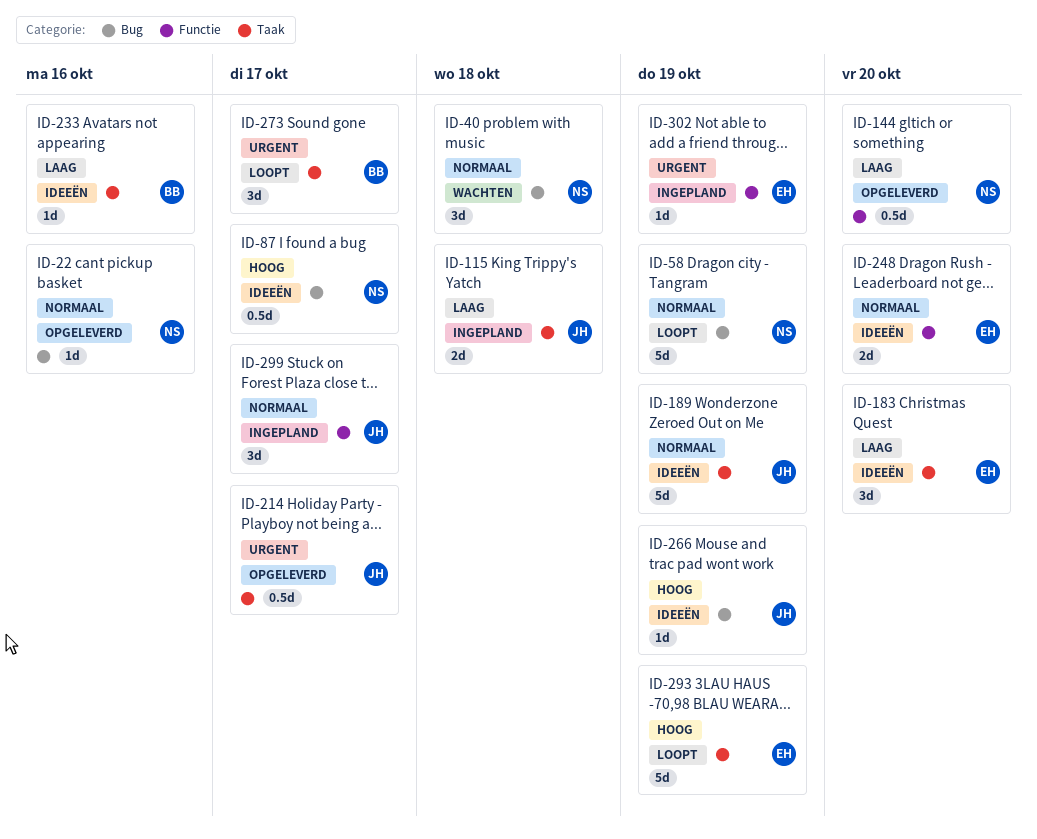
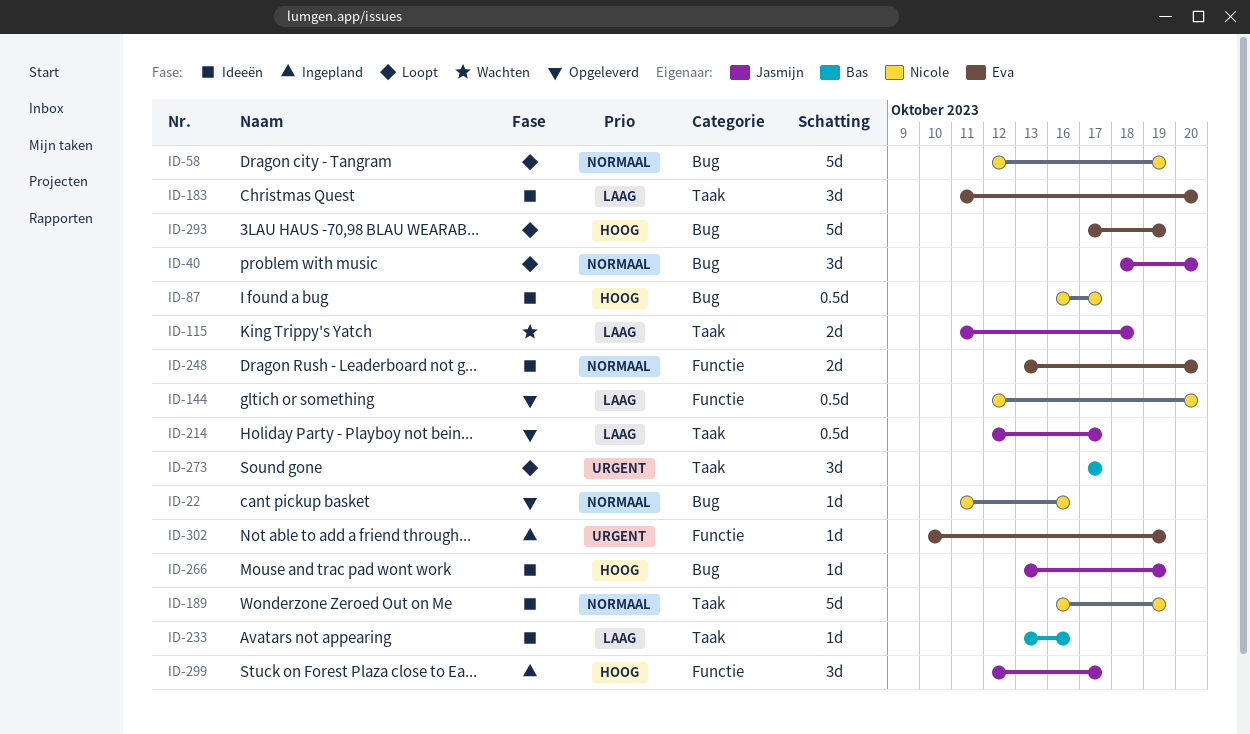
ID-40, status: Wachten -> Loopt
ID-40, owner: Nicole -> Jasmijn
ID-40, due: Oct 18 -> Oct 20
ID-115, status: Ingepland -> Wachten
ID-189, owner: Jasmijn -> Nicole
ID-214, priority: Urgent -> Laag
ID-293, label: Taak -> Bug
ID-299, priority: Normaal -> Hoog

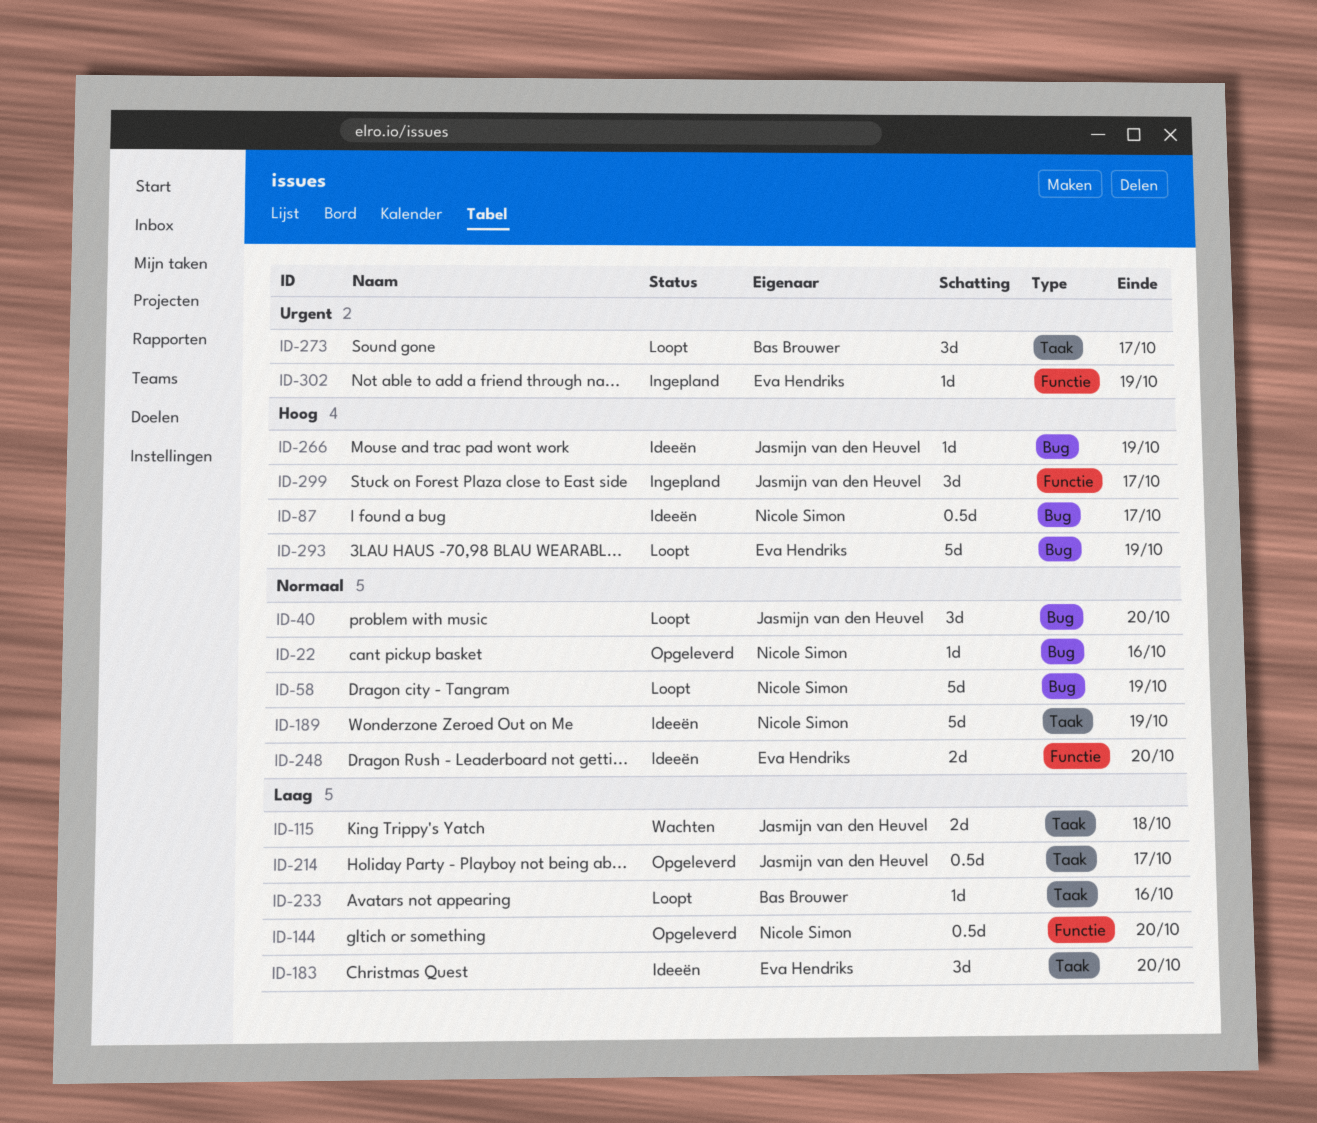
ID-233, status: Ideeën -> Loopt

